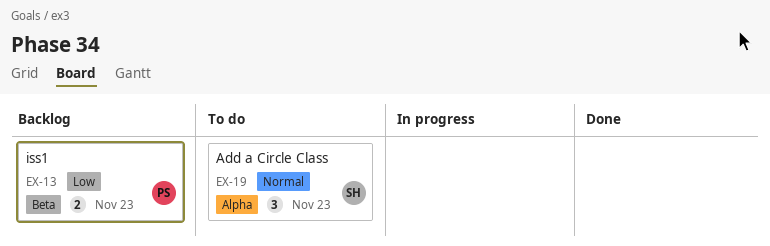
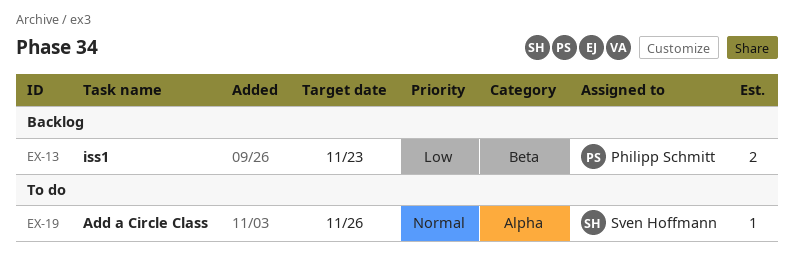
EX-19, estimate: 3 -> 1
EX-19, due: Nov 23 -> Nov 26

